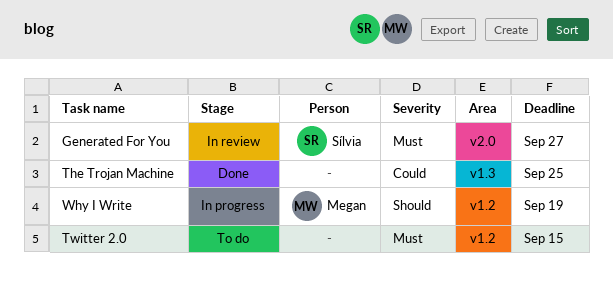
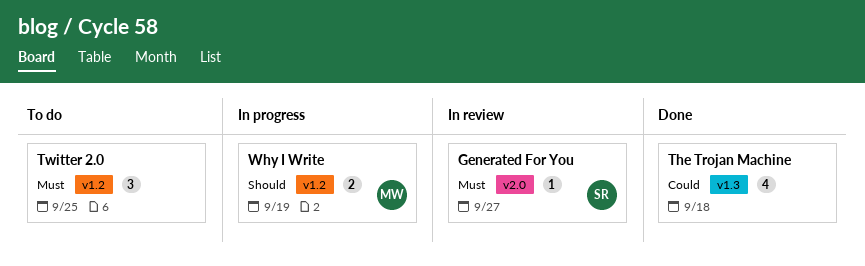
The Trojan Machine, due: Sep 25 -> Sep 18
Twitter 2.0, due: Sep 15 -> Sep 25

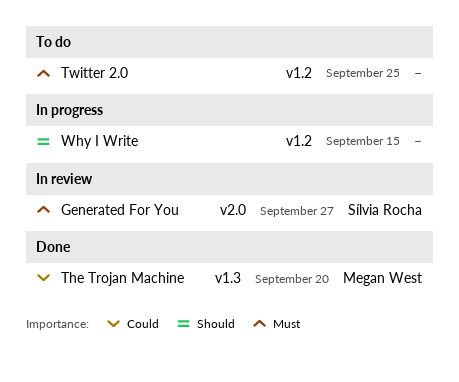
The Trojan Machine, owner: none -> Megan West
The Trojan Machine, due: Sep 18 -> Sep 20
Why I Write, owner: Megan West -> none
Why I Write, due: Sep 19 -> Sep 15

